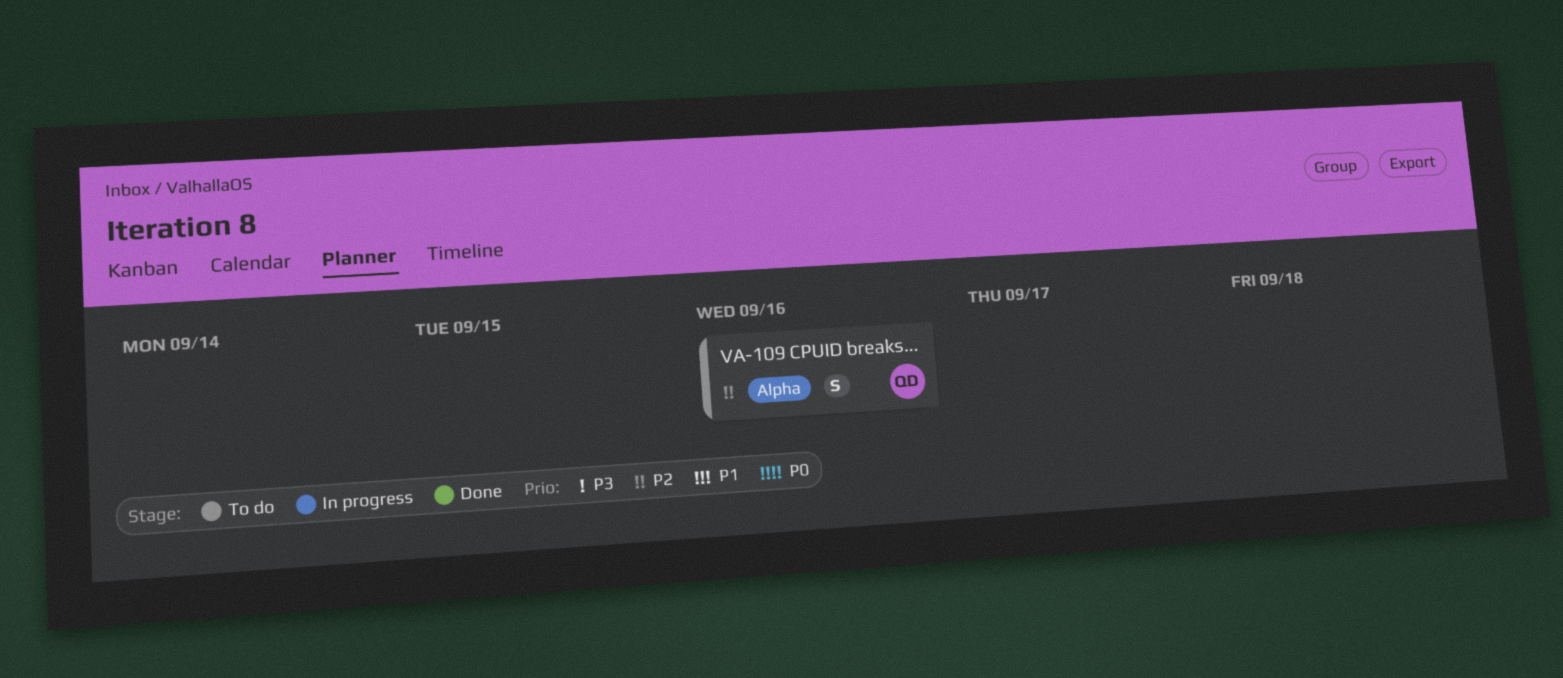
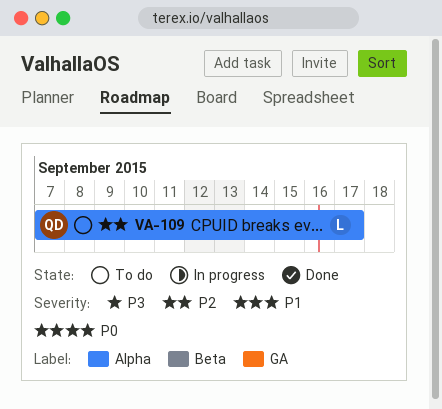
VA-109, estimate: S -> L
VA-109, due: Sep 16 -> Sep 17

